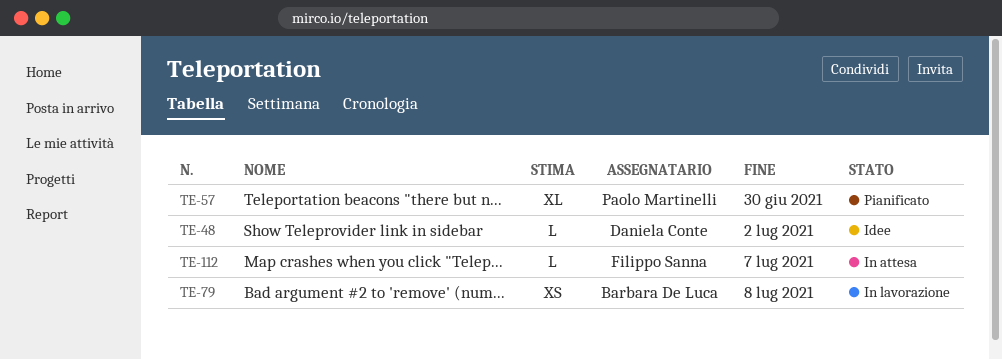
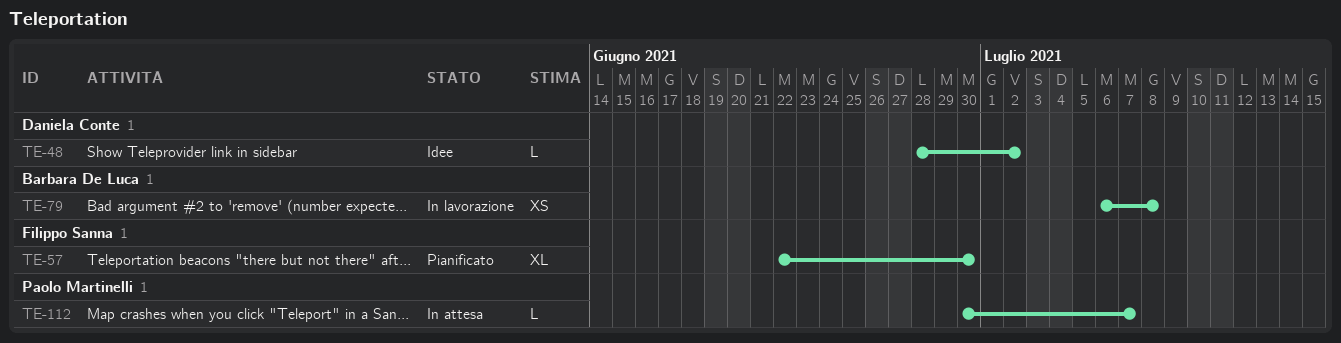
TE-57, owner: Paolo Martinelli -> Filippo Sanna
TE-112, owner: Filippo Sanna -> Paolo Martinelli

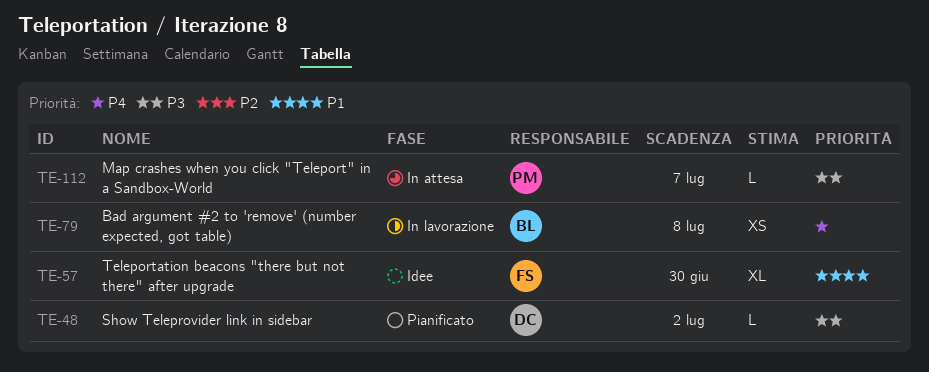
TE-48, status: Idee -> Pianificato
TE-57, status: Pianificato -> Idee

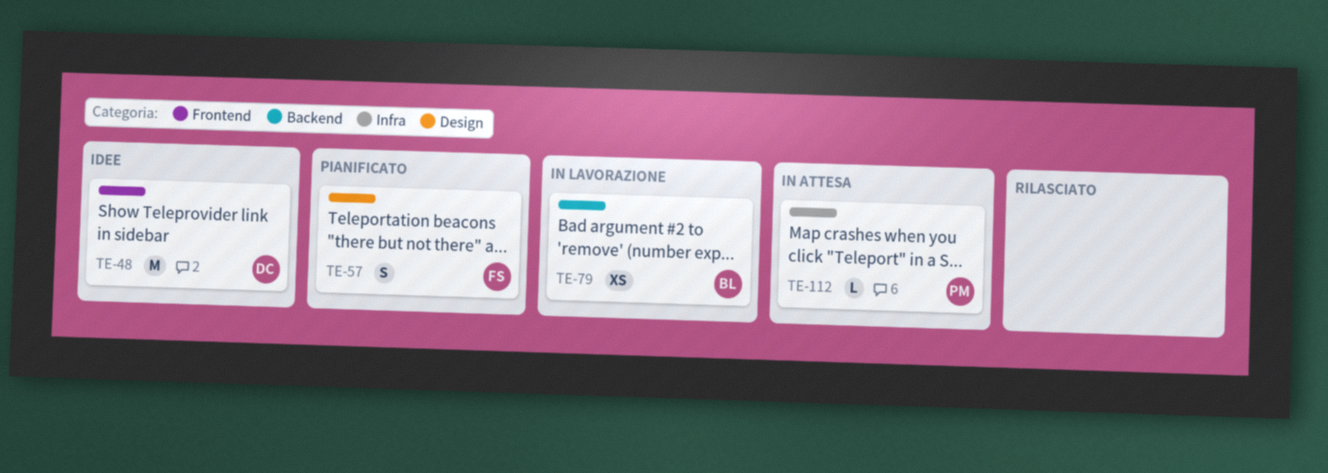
TE-48, status: Pianificato -> Idee
TE-48, estimate: L -> M
TE-57, status: Idee -> Pianificato
TE-57, estimate: XL -> S

